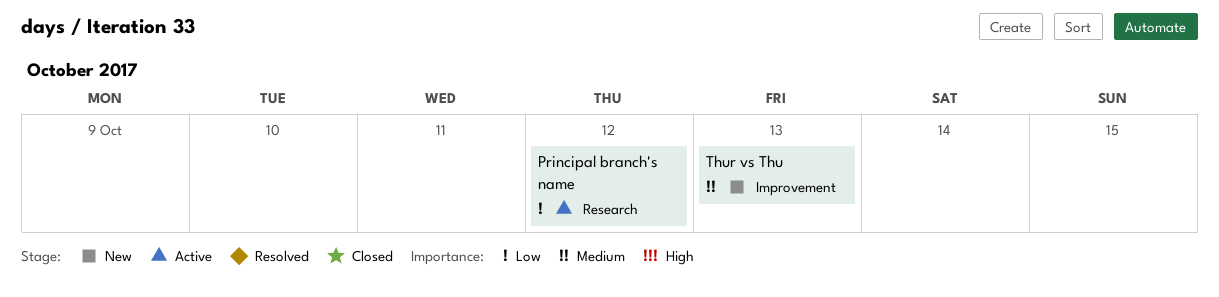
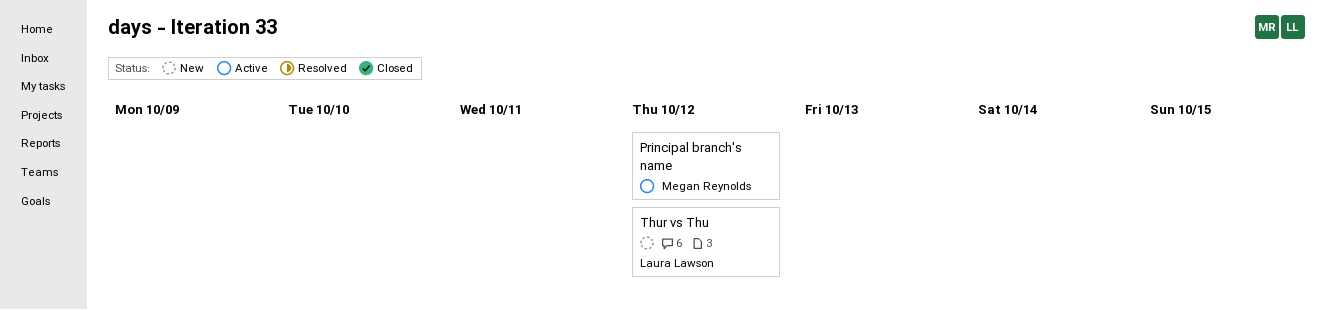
Thur vs Thu, due: Oct 13 -> Oct 12

